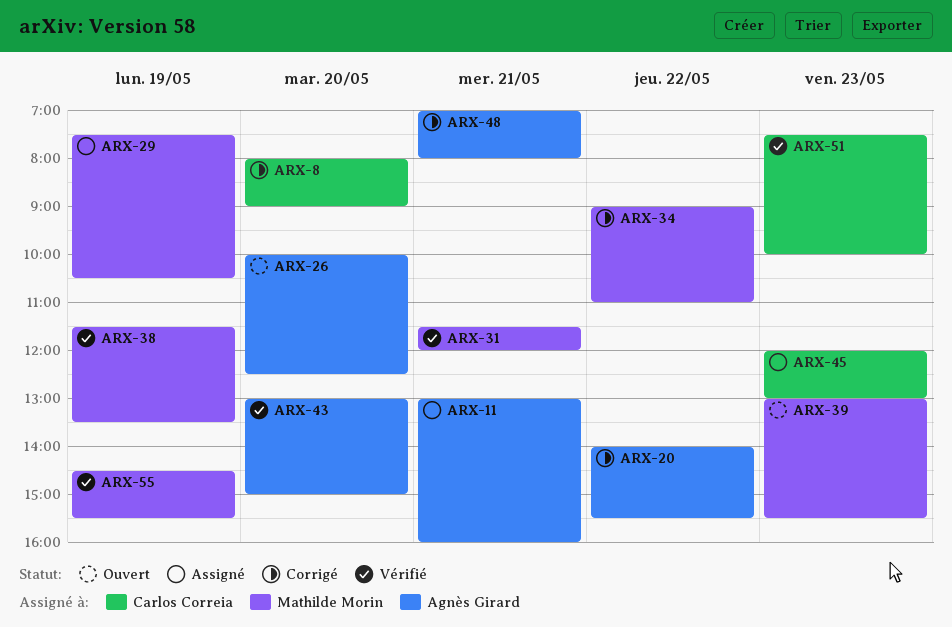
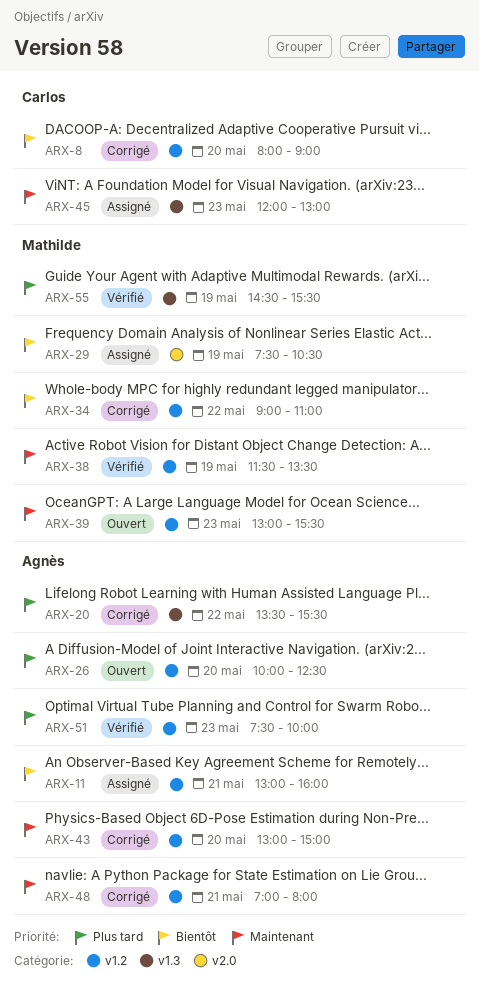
ARX-20, begins: 14:00 -> 13:30
ARX-31: present -> none
ARX-43, status: Vérifié -> Corrigé
ARX-51, owner: Carlos Correia -> Agnès Girard

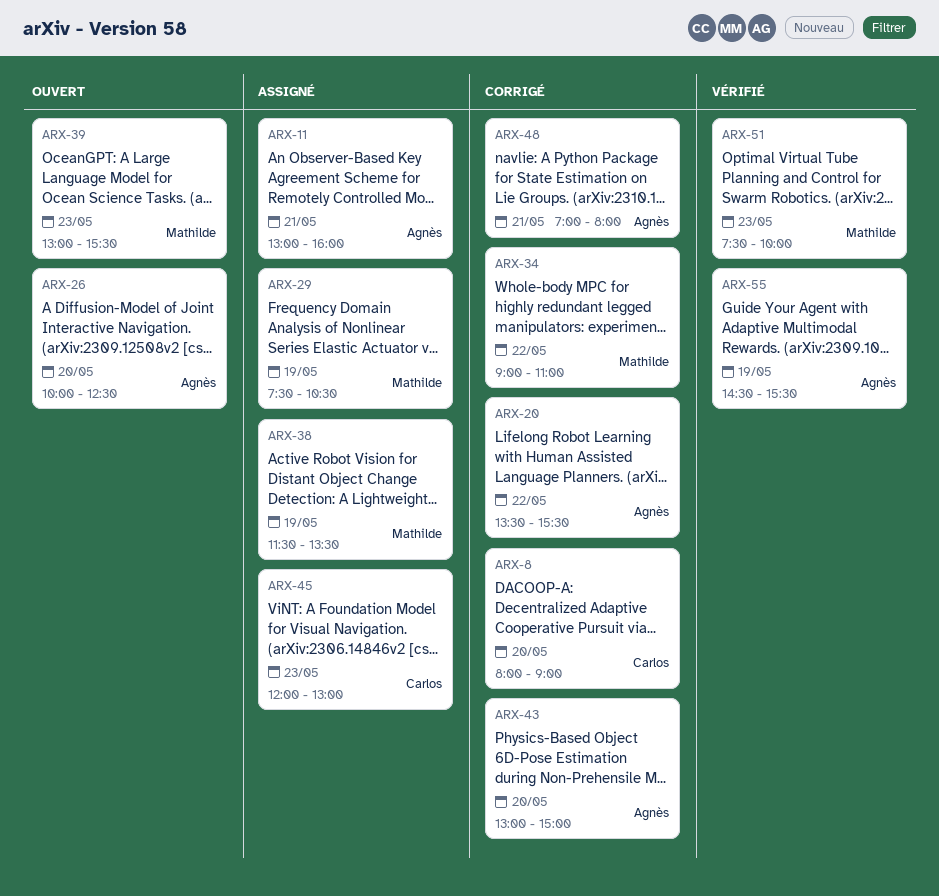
ARX-38, status: Vérifié -> Assigné
ARX-51, owner: Agnès -> Mathilde
ARX-55, owner: Mathilde -> Agnès

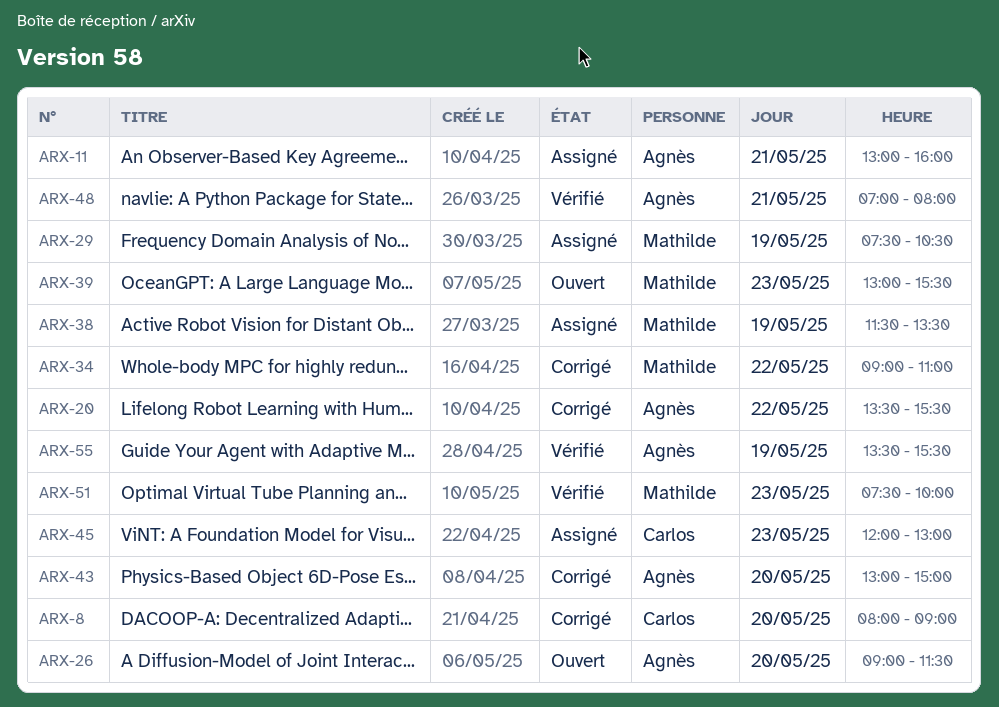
ARX-26, begins: 10:00 -> 09:00
ARX-26, ends: 12:30 -> 11:30
ARX-48, status: Corrigé -> Vérifié
ARX-55, begins: 14:30 -> 13:30

